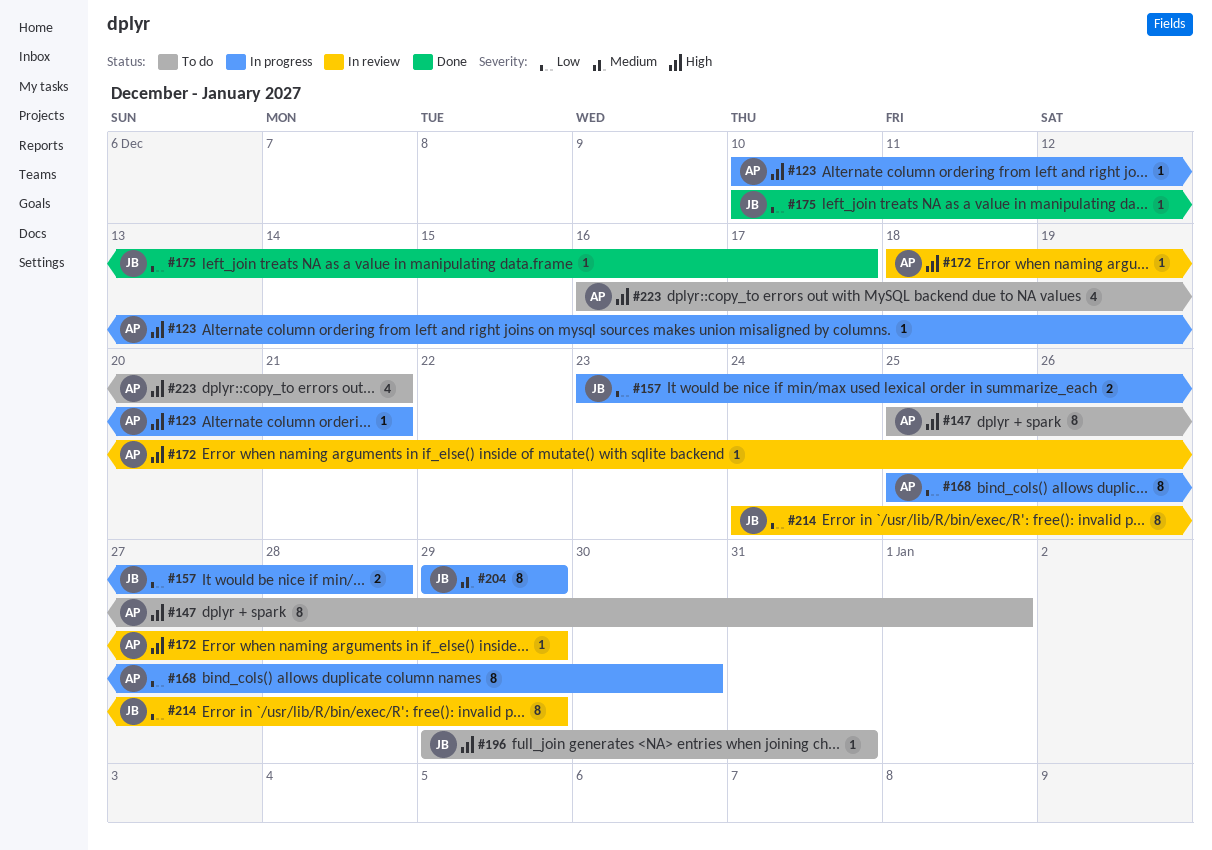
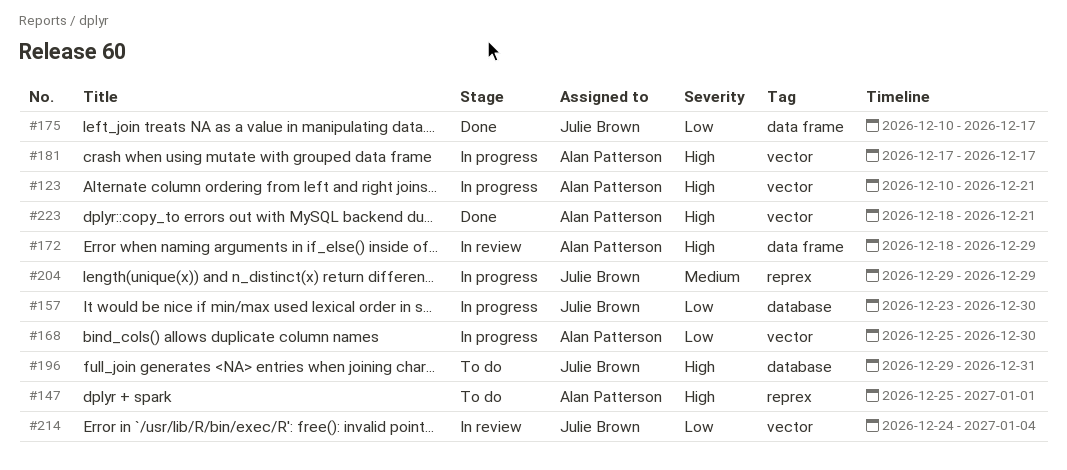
#157, due: Dec 28 -> Dec 30
#181: none -> present
#214, due: Dec 29 -> Jan 4
#223, status: To do -> Done
#223, start: Dec 16 -> Dec 18

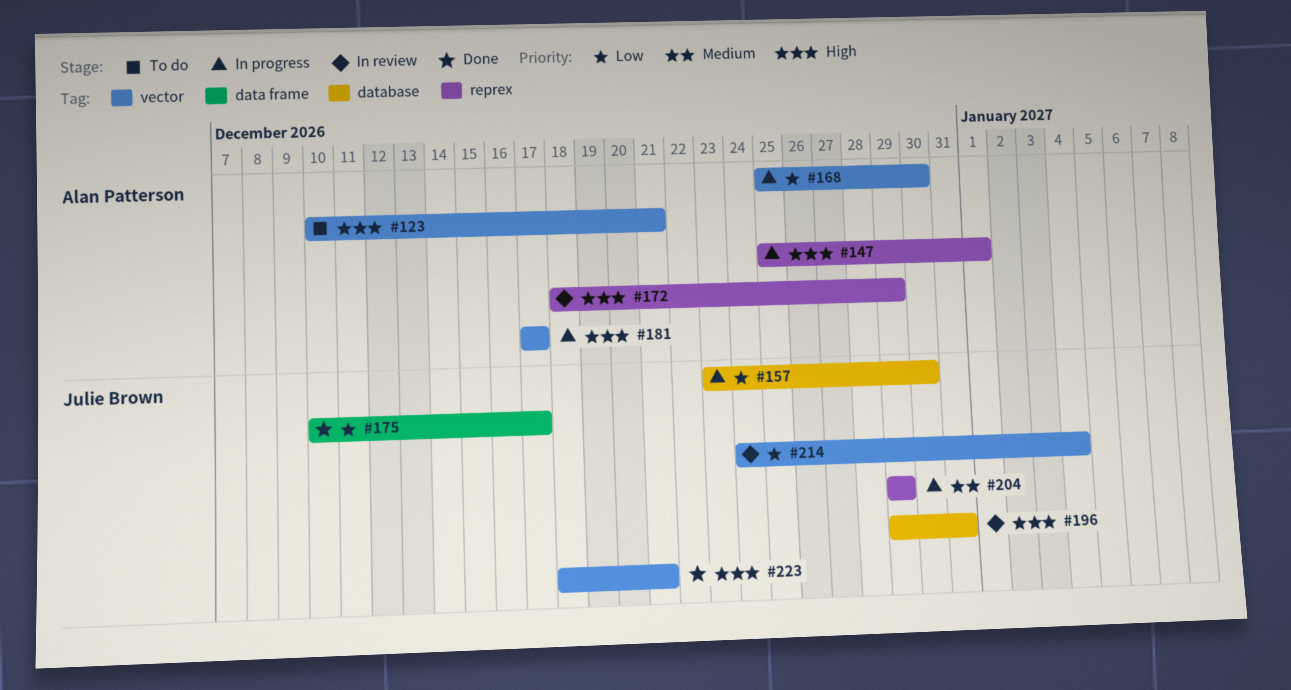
#123, status: In progress -> To do
#147, status: To do -> In progress
#172, label: data frame -> reprex
#196, status: To do -> In review
#223, owner: Alan Patterson -> Julie Brown

